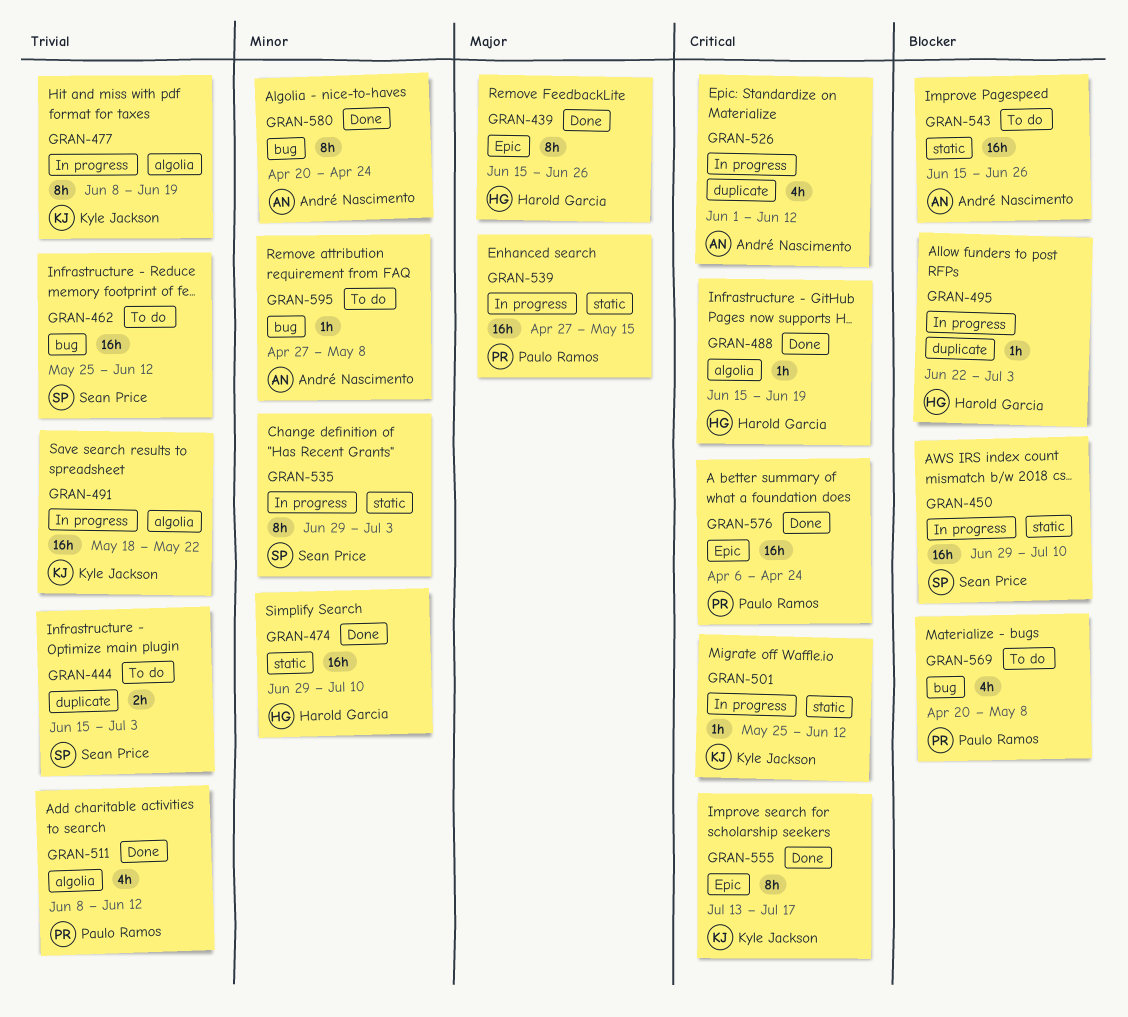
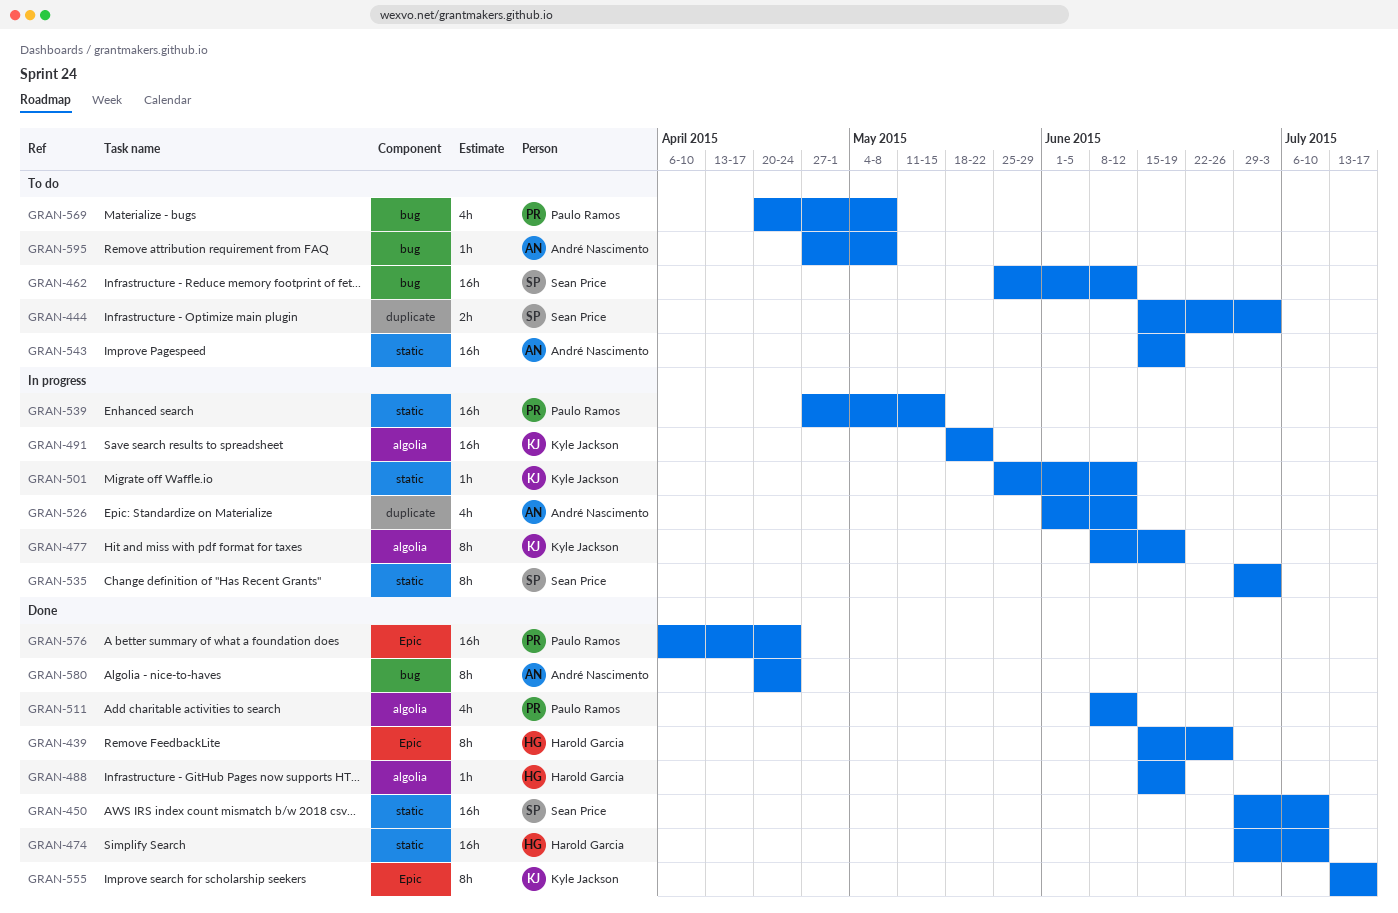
GRAN-450, status: In progress -> Done
GRAN-495: present -> none
GRAN-543, due: Jun 26 -> Jun 19

